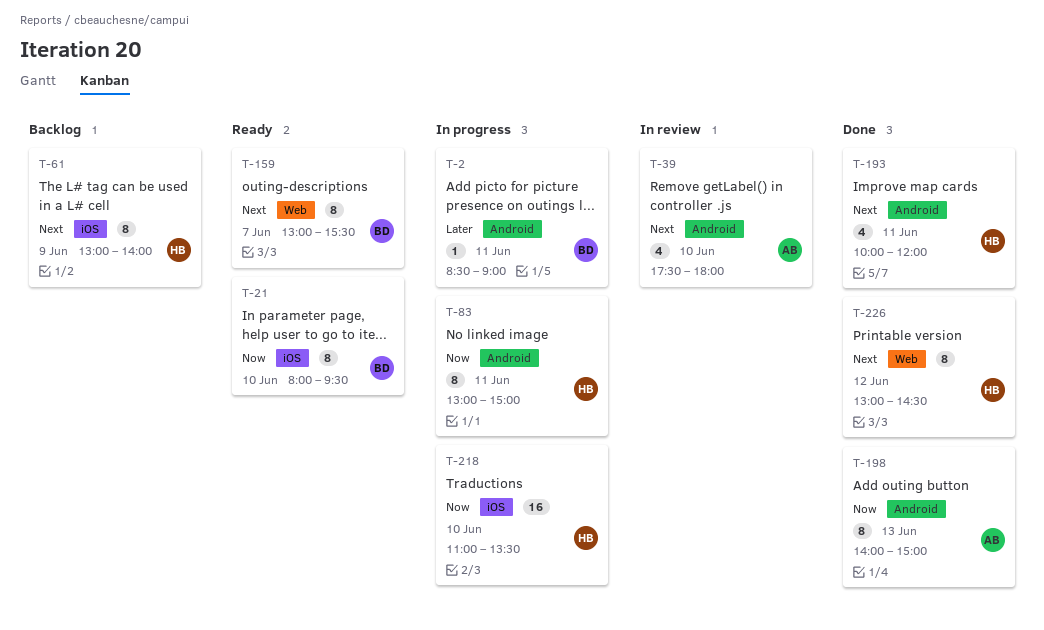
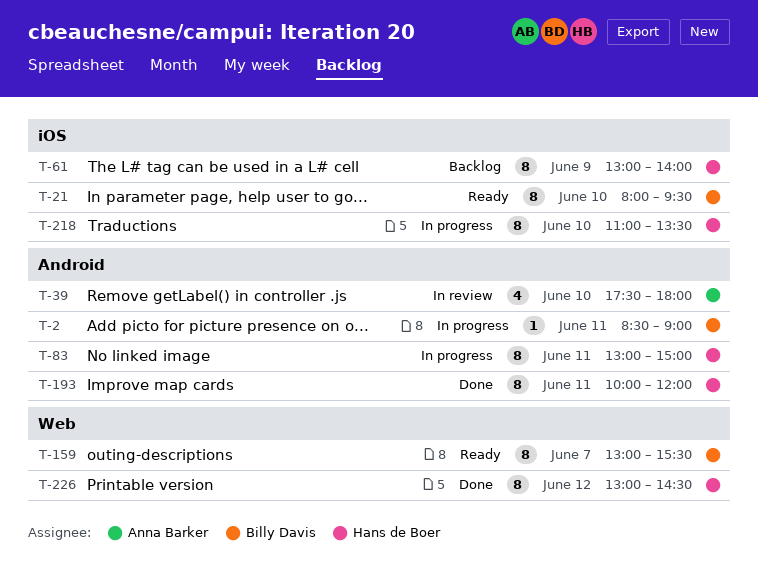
T-193, estimate: 4 -> 8
T-198: present -> none
T-218, estimate: 16 -> 8

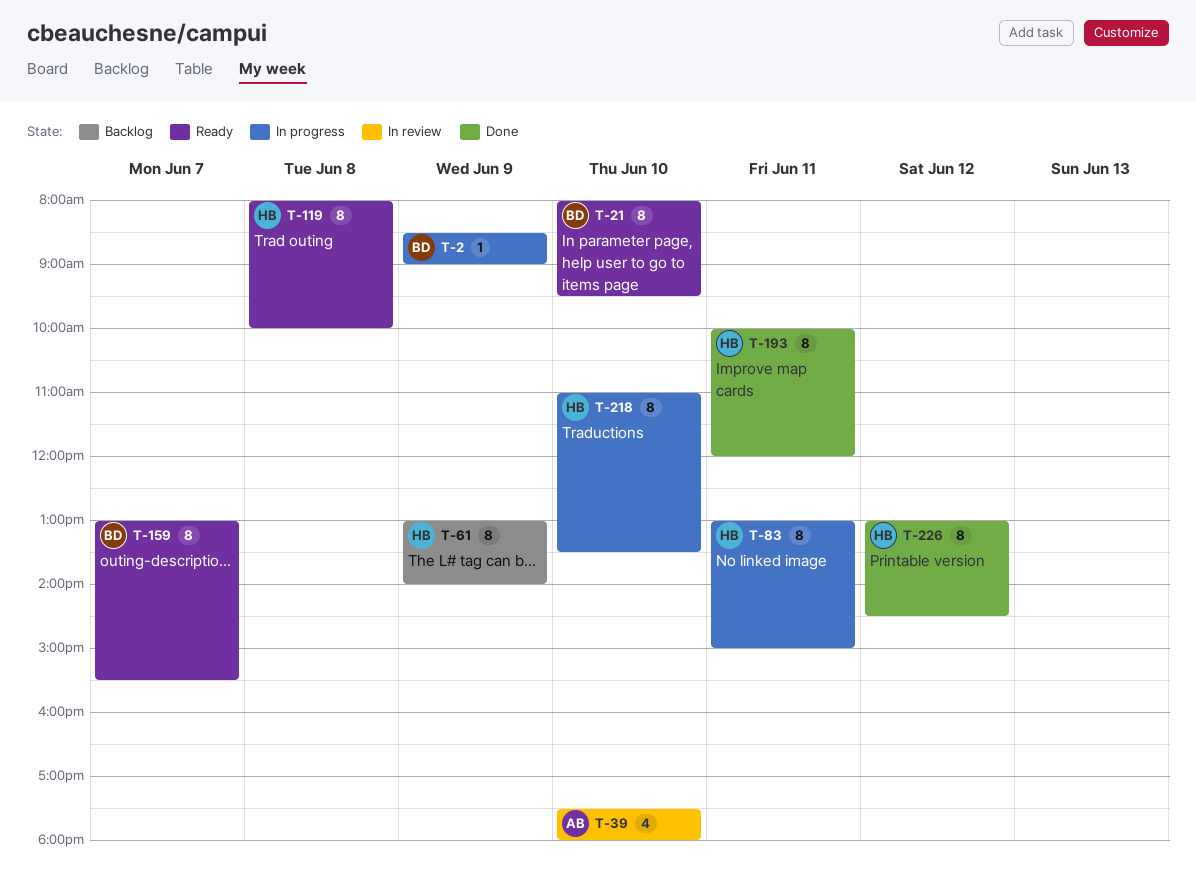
T-2, day: Jun 11 -> Jun 9
T-119: none -> present

